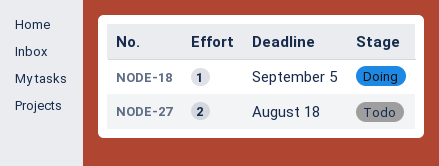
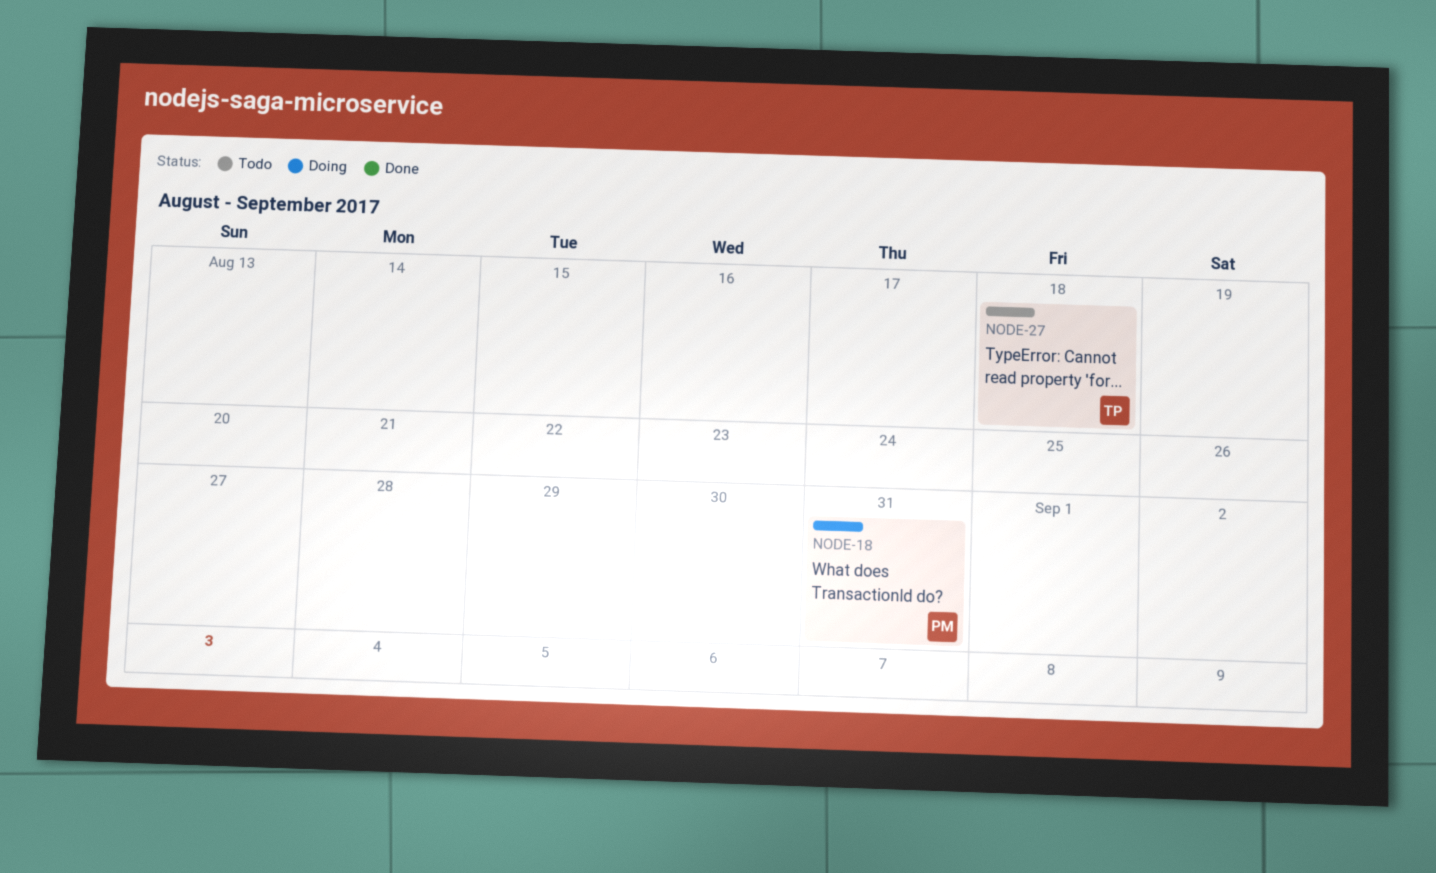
NODE-18, due: Sep 5 -> Aug 31

